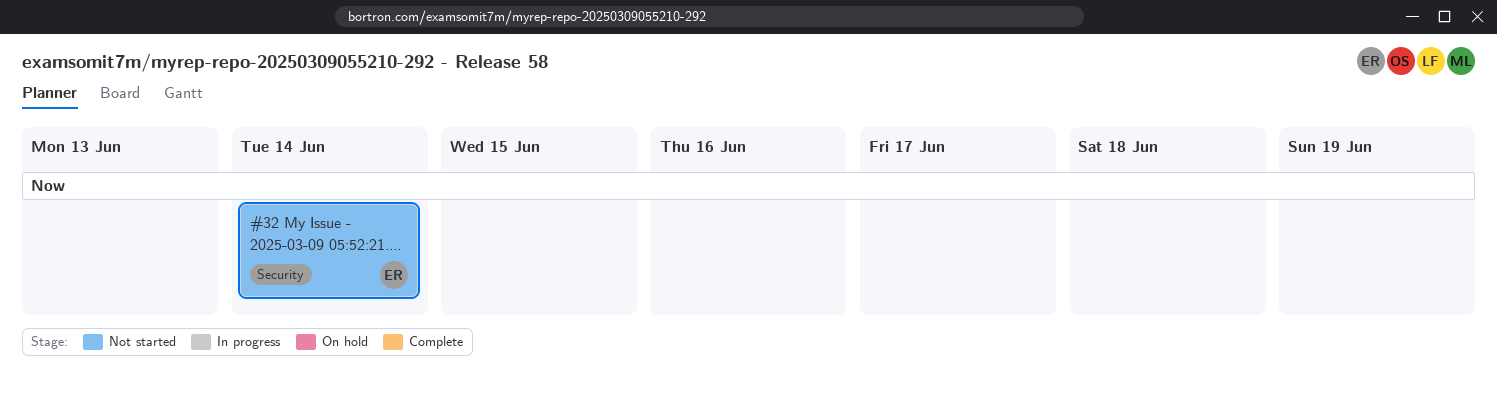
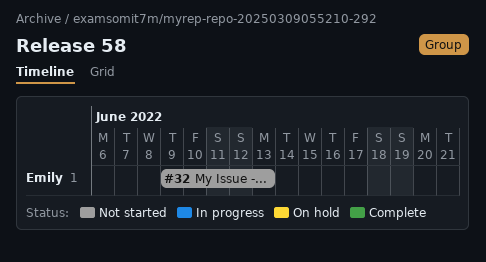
#32, due: Jun 14 -> Jun 13

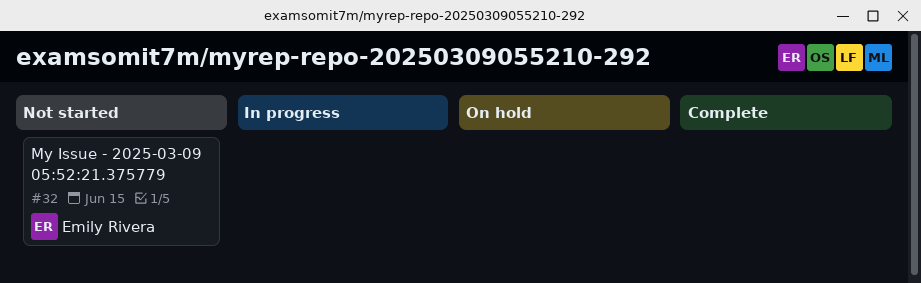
#32, due: Jun 13 -> Jun 15

